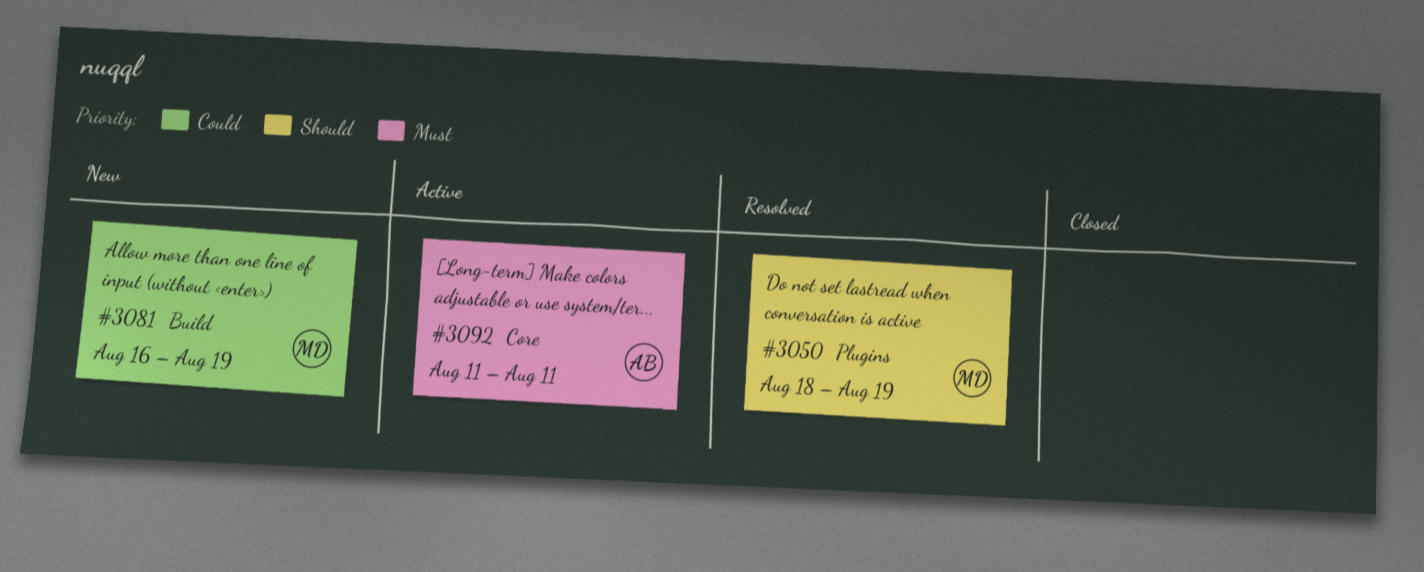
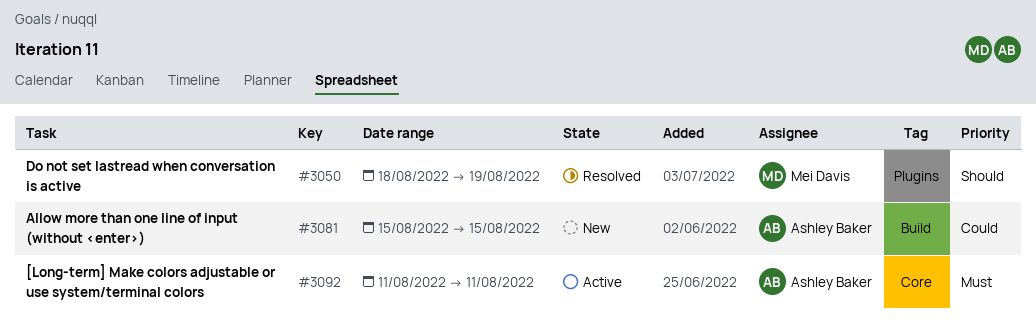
#3081, owner: Mei Davis -> Ashley Baker
#3081, start: Aug 16 -> Aug 15
#3081, due: Aug 19 -> Aug 15

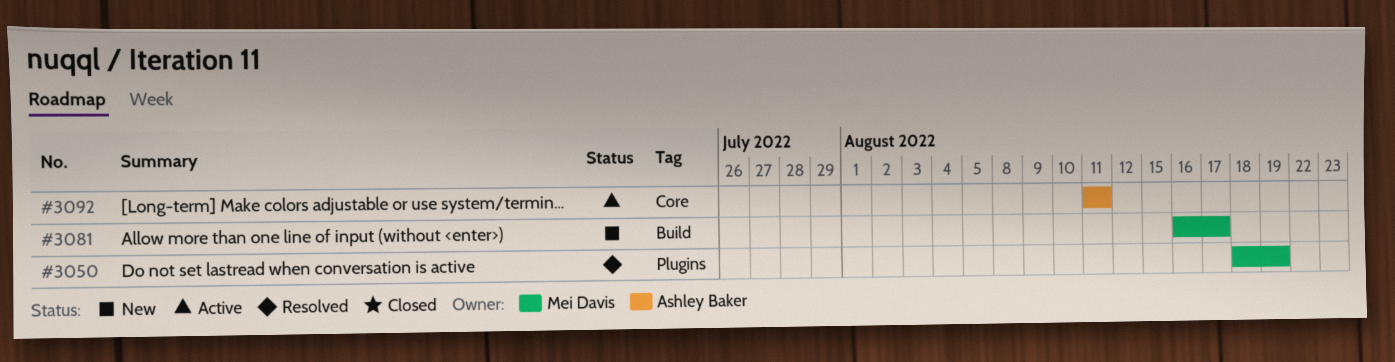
#3081, owner: Ashley Baker -> Mei Davis
#3081, start: Aug 15 -> Aug 16
#3081, due: Aug 15 -> Aug 17

